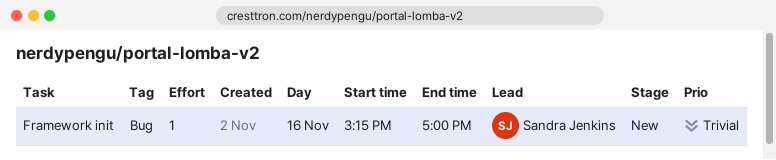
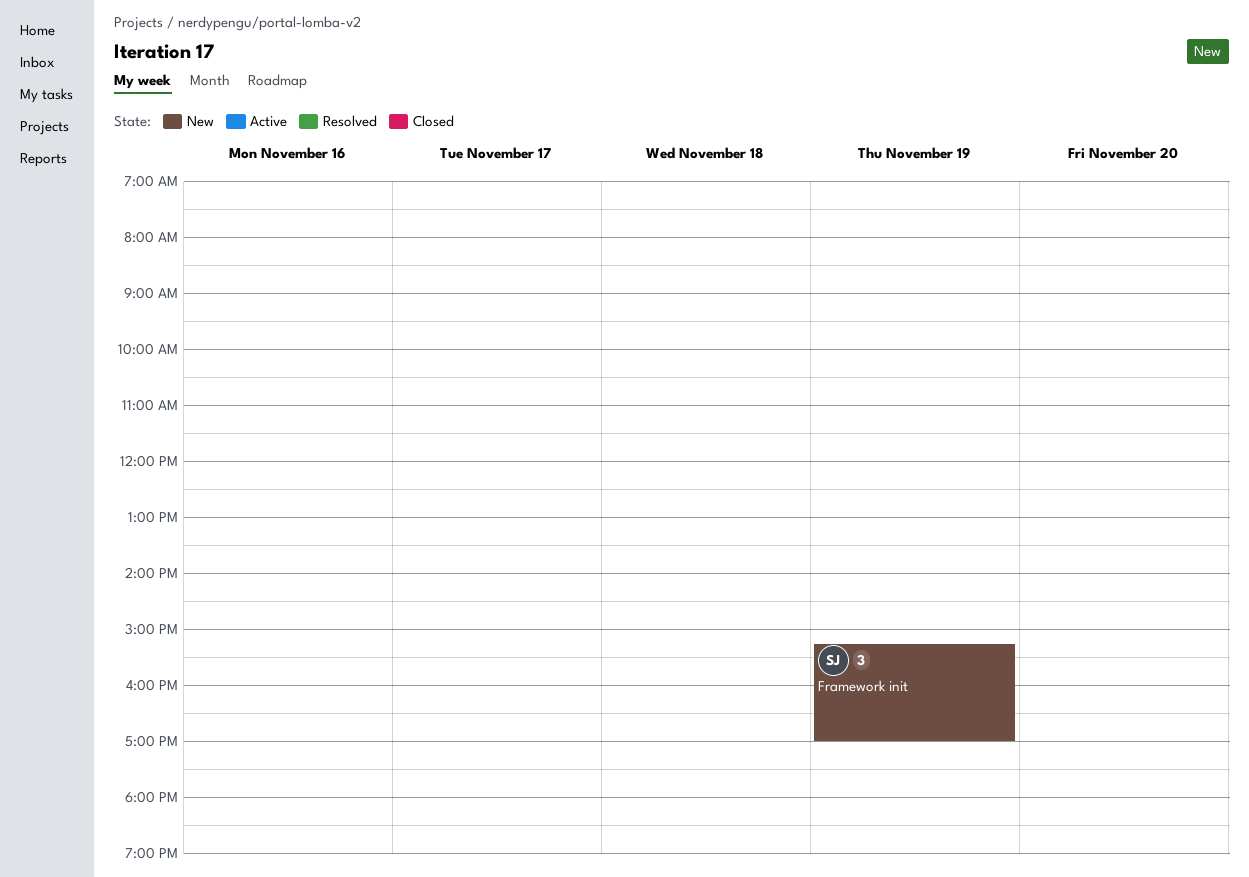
Framework init, estimate: 1 -> 3
Framework init, day: Nov 16 -> Nov 19

